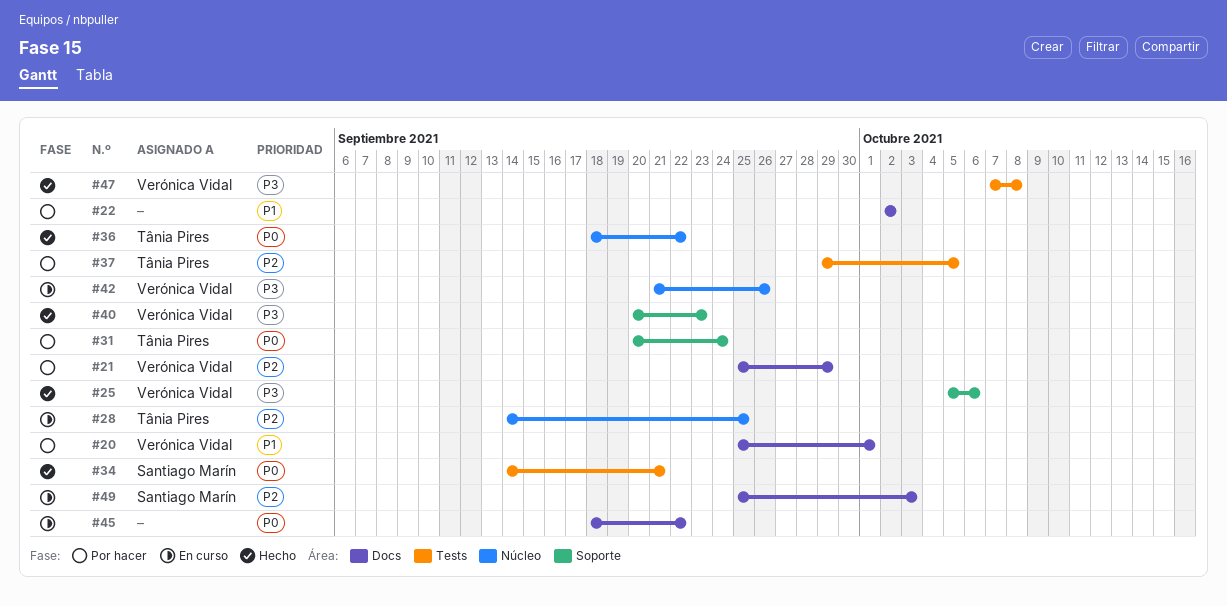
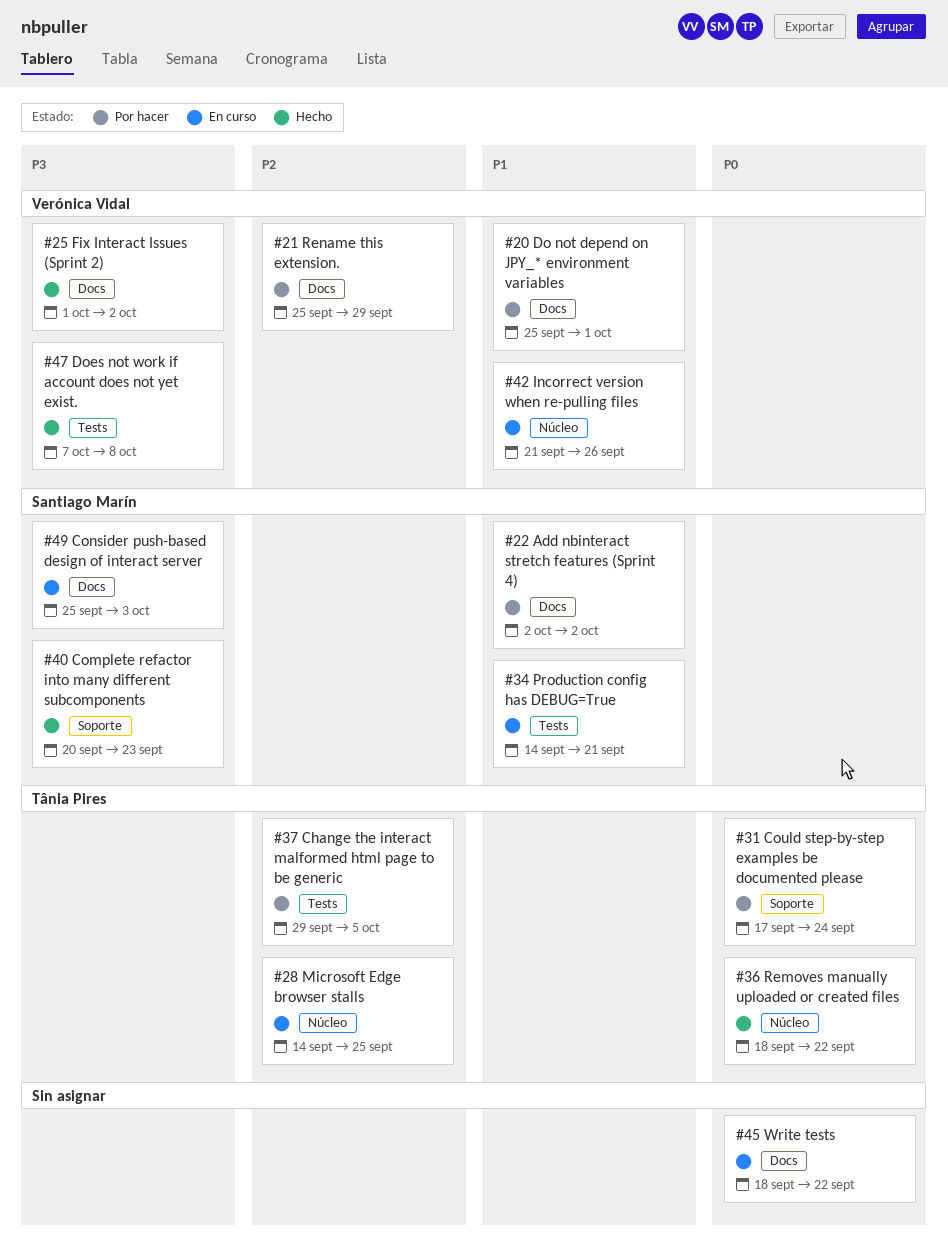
#22, owner: none -> Santiago Marín
#25, label: Soporte -> Docs
#25, start: Oct 5 -> Oct 1
#25, due: Oct 6 -> Oct 2
#31, start: Sep 20 -> Sep 17
#34, status: Hecho -> En curso
#34, priority: P0 -> P1
#40, owner: Verónica Vidal -> Santiago Marín
#42, priority: P3 -> P1
#49, priority: P2 -> P3

